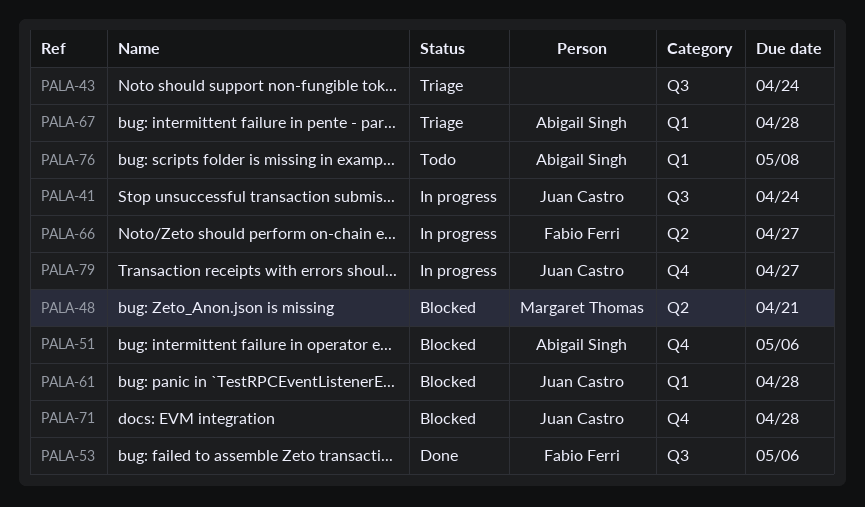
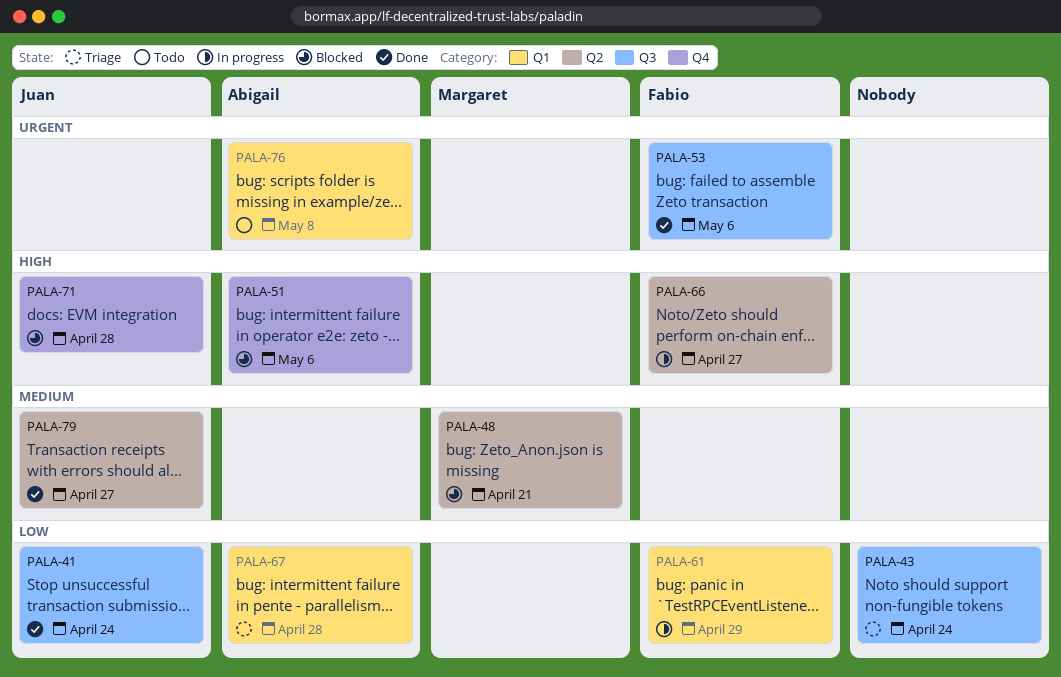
PALA-41, status: In progress -> Done
PALA-61, status: Blocked -> In progress
PALA-61, owner: Juan Castro -> Fabio Ferri
PALA-61, due: Apr 28 -> Apr 29
PALA-79, status: In progress -> Done
PALA-79, label: Q4 -> Q2

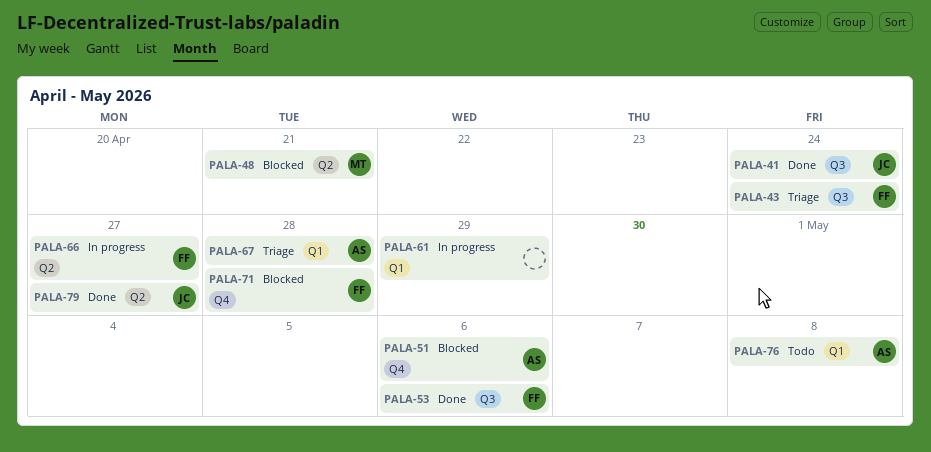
PALA-43, owner: none -> Fabio
PALA-61, owner: Fabio -> none
PALA-71, owner: Juan -> Fabio

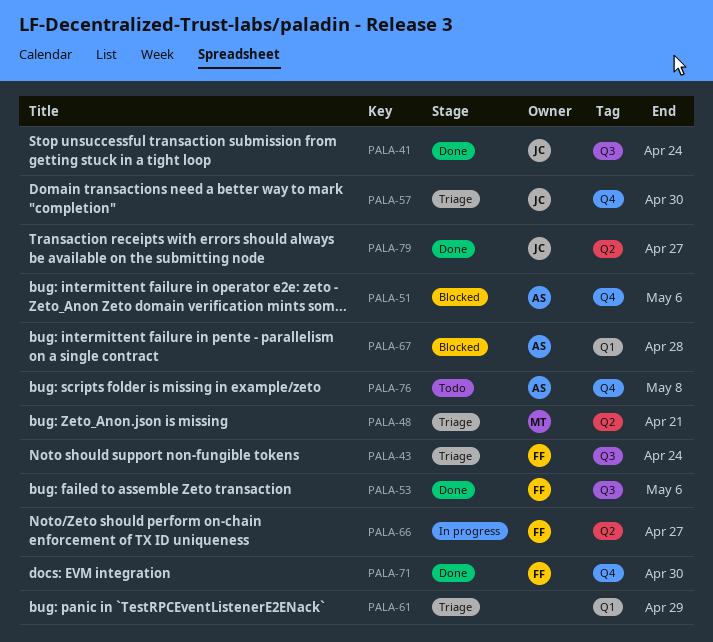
PALA-48, status: Blocked -> Triage
PALA-57: none -> present
PALA-61, status: In progress -> Triage
PALA-67, status: Triage -> Blocked
PALA-71, status: Blocked -> Done
PALA-71, due: Apr 28 -> Apr 30
PALA-76, label: Q1 -> Q4

